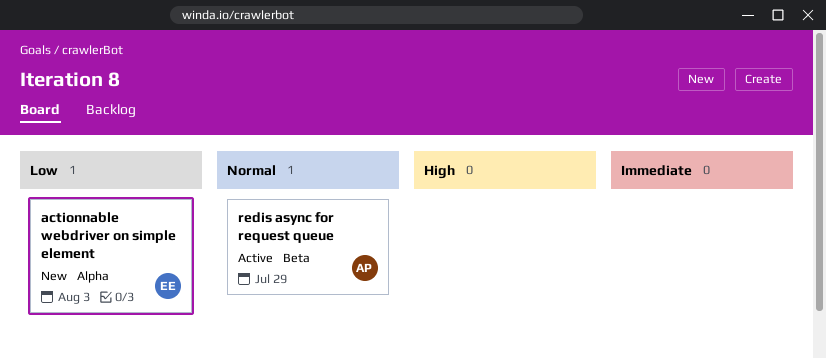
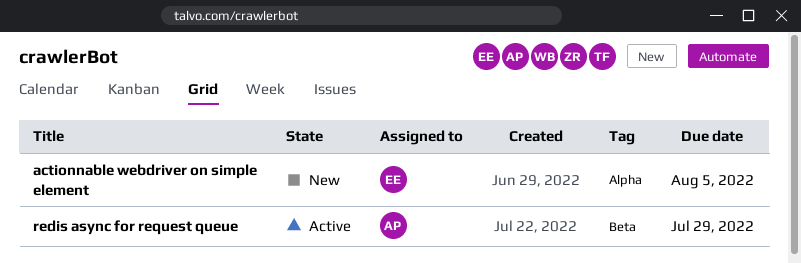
actionnable webdriver on simple element, due: Aug 3 -> Aug 5

